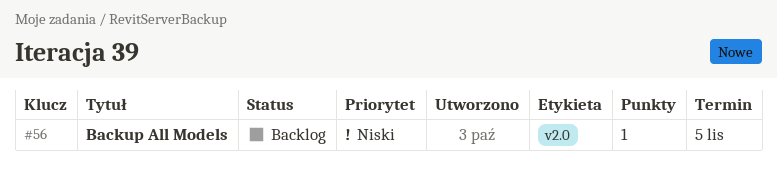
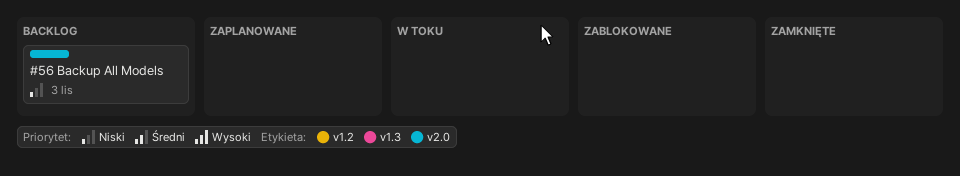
#56, due: Nov 5 -> Nov 3

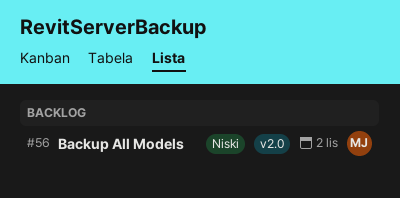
#56, due: Nov 3 -> Nov 2

